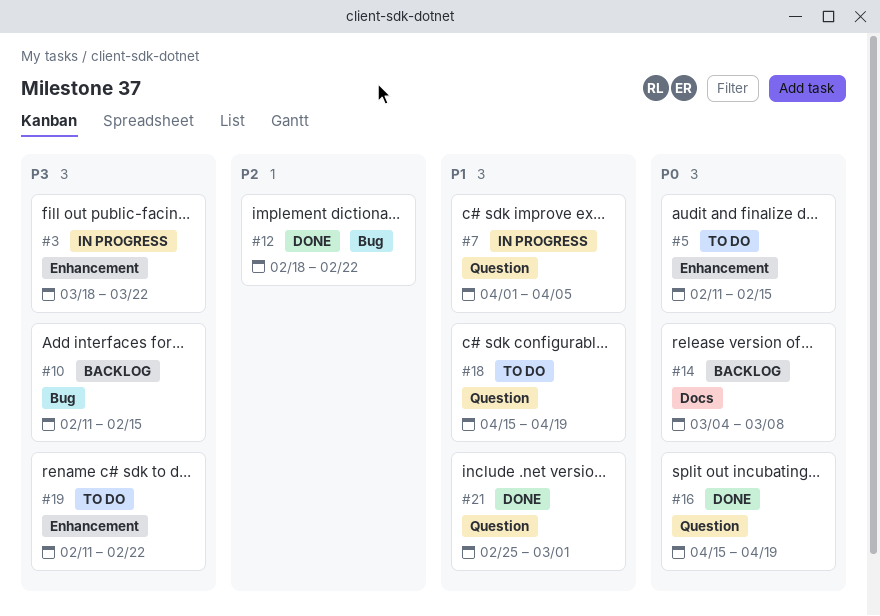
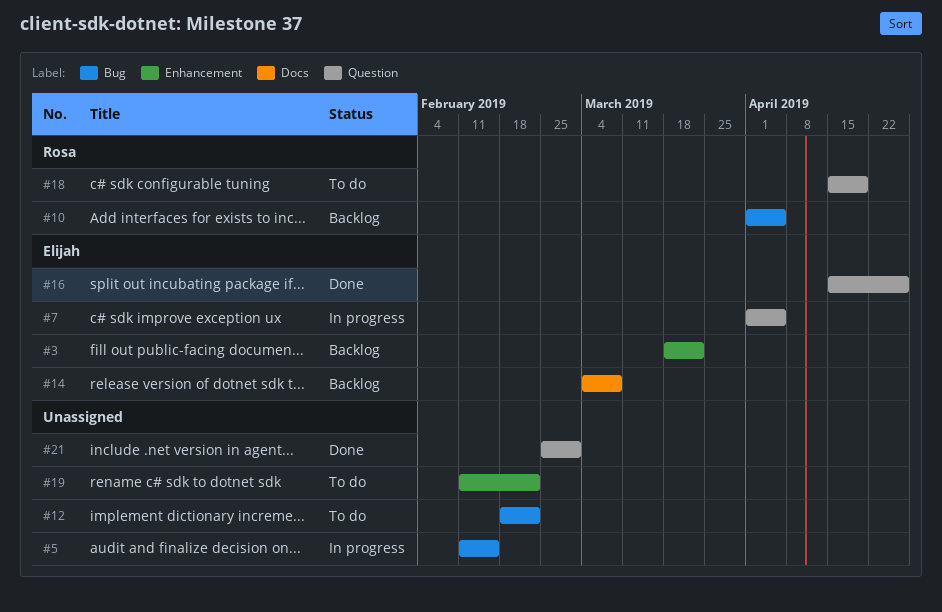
#3, status: In progress -> Backlog
#5, status: To do -> In progress
#5, label: Enhancement -> Bug
#10, start: Feb 11 -> Apr 1
#10, due: Feb 15 -> Apr 5
#12, status: Done -> To do
#16, due: Apr 19 -> Apr 26

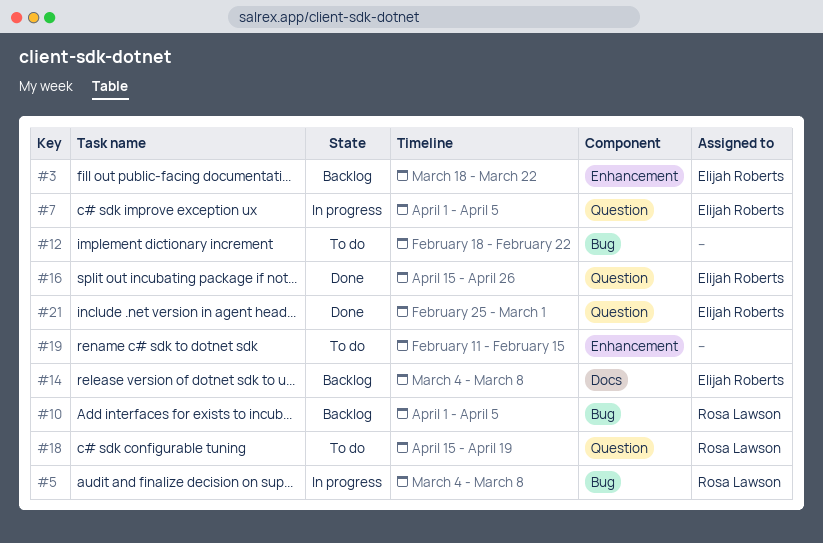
#5, owner: none -> Rosa Lawson
#5, start: Feb 11 -> Mar 4
#5, due: Feb 15 -> Mar 8
#19, due: Feb 22 -> Feb 15
#21, owner: none -> Elijah Roberts

